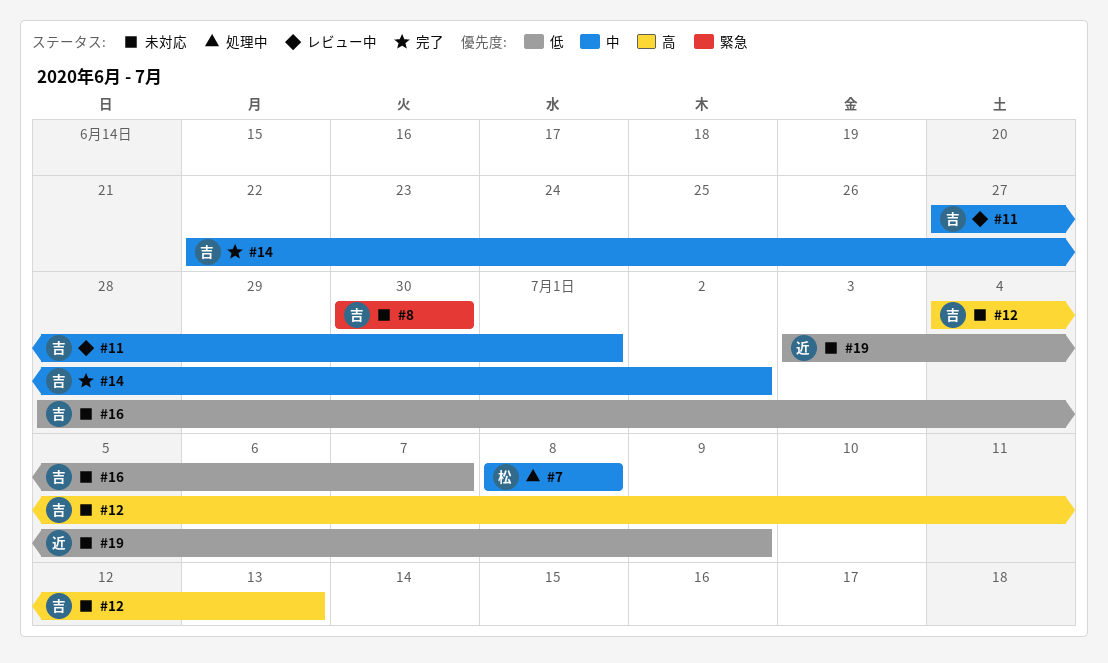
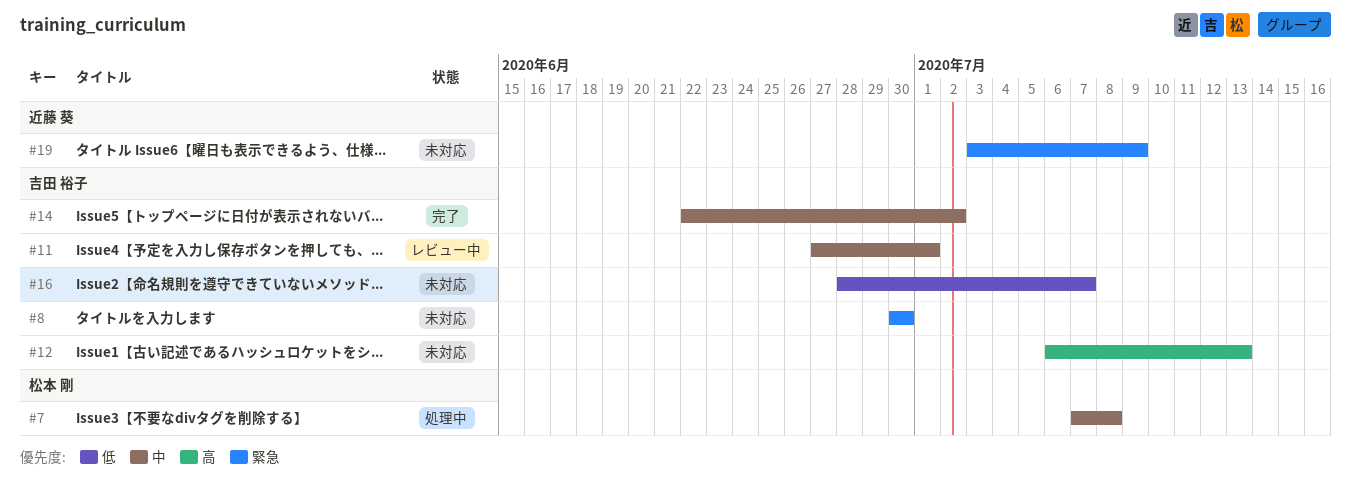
#7, start: Jul 8 -> Jul 7
#12, start: Jul 4 -> Jul 6
#19, priority: 低 -> 緊急

